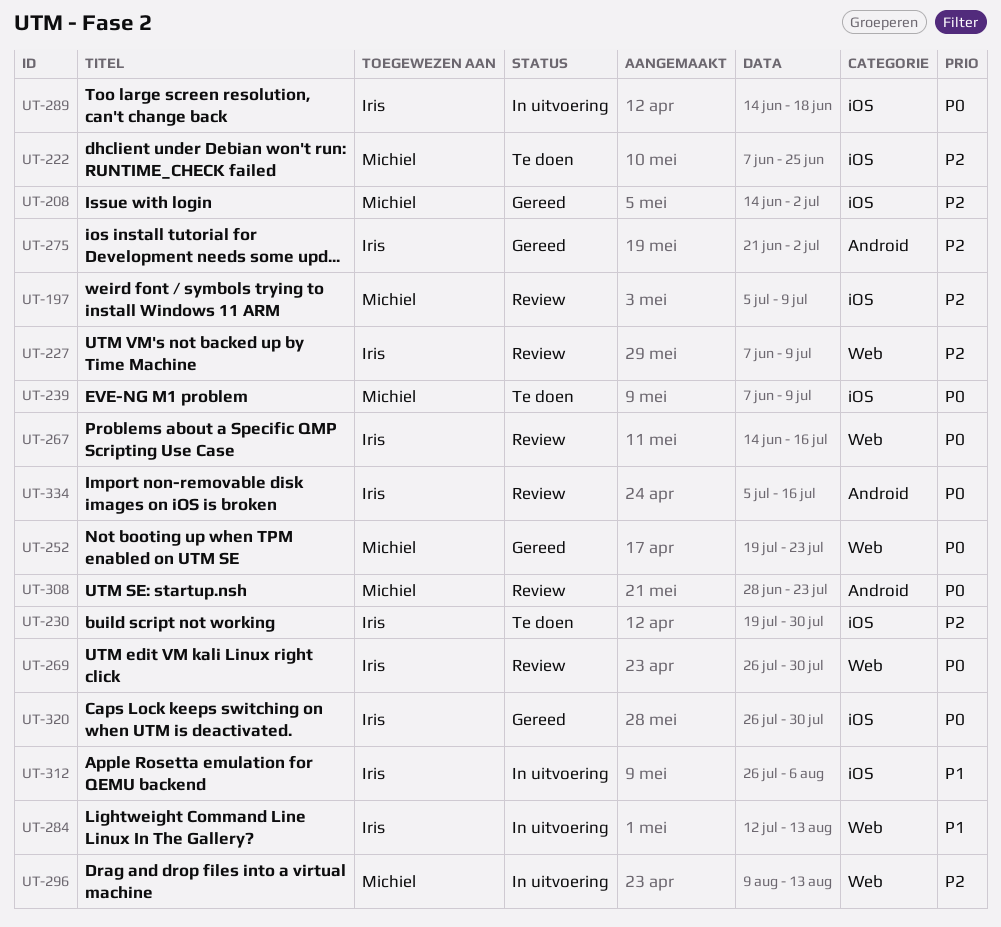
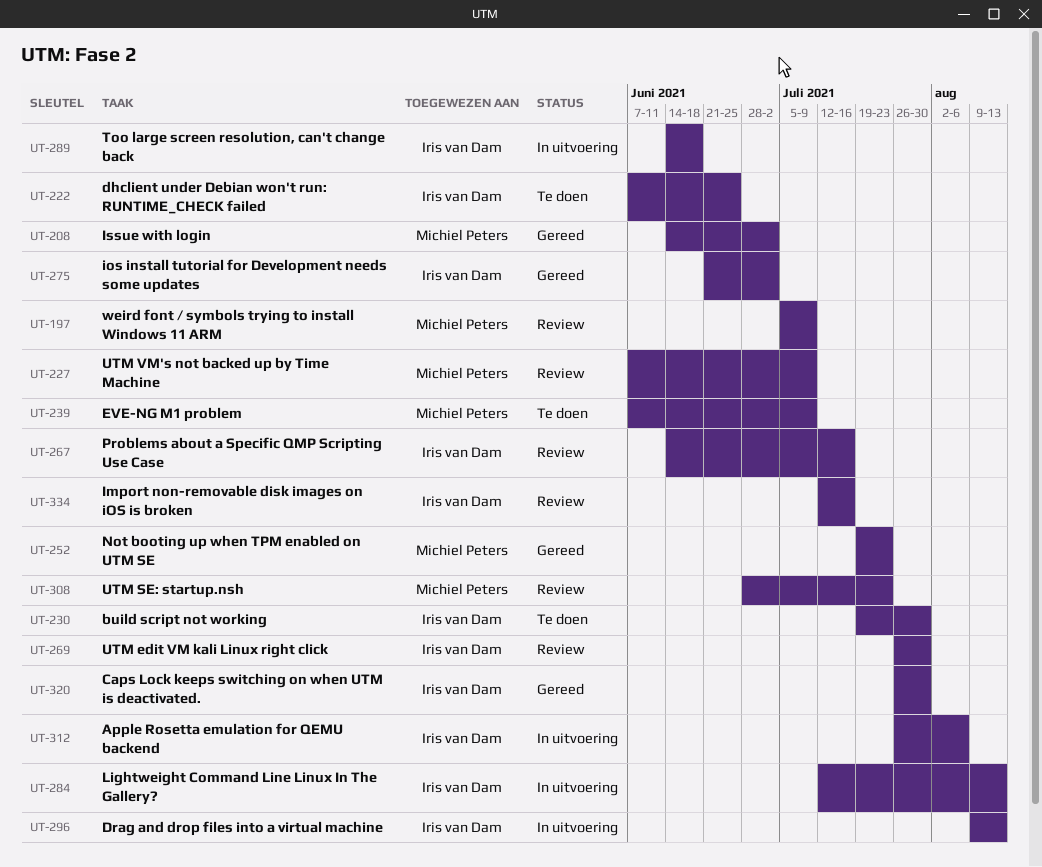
UT-222, owner: Michiel Peters -> Iris van Dam
UT-227, owner: Iris van Dam -> Michiel Peters
UT-296, owner: Michiel Peters -> Iris van Dam
UT-334, start: Jul 5 -> Jul 12

